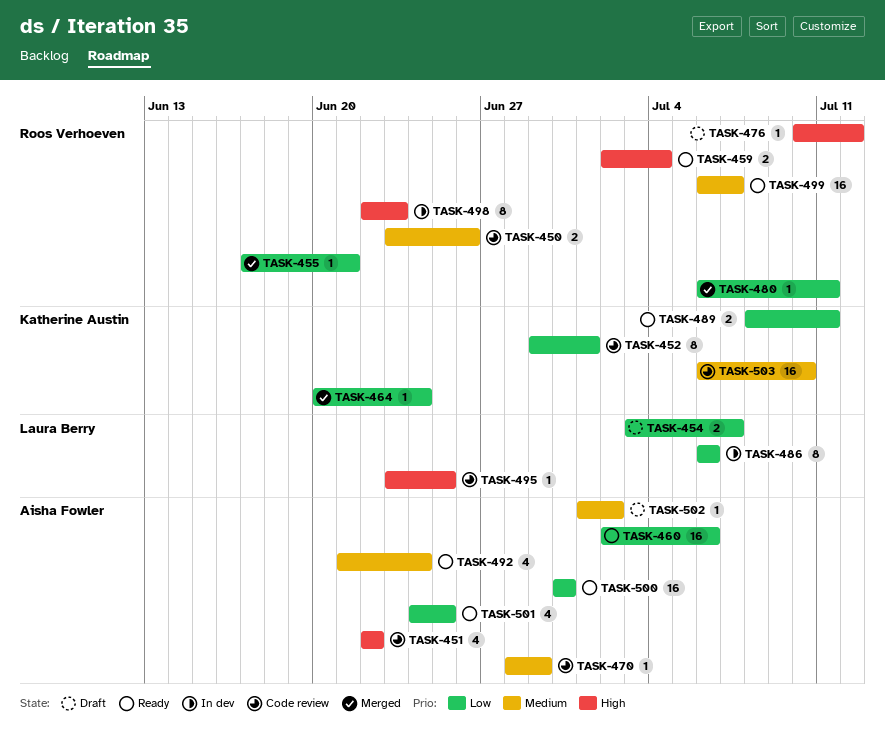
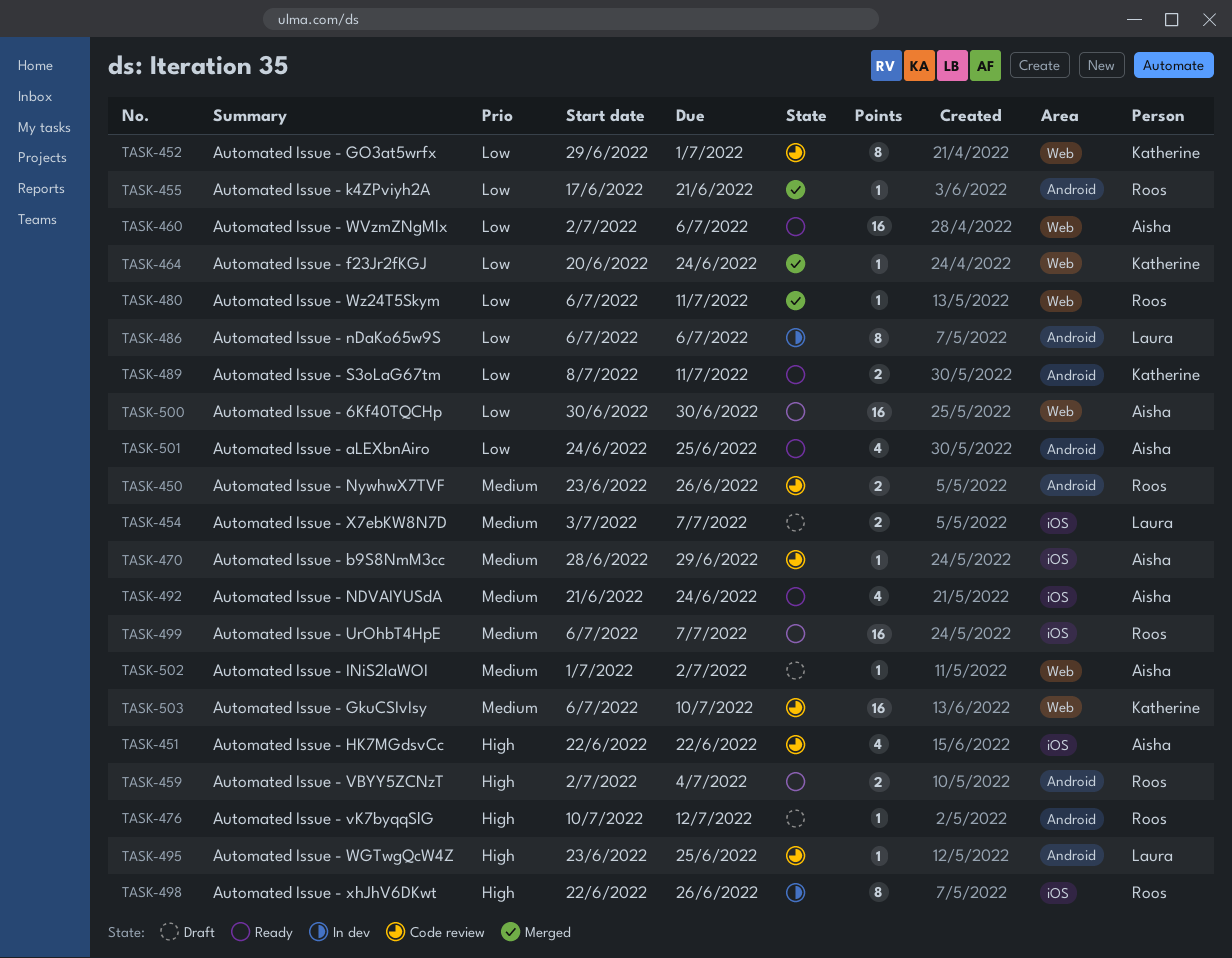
TASK-454, priority: Low -> Medium
TASK-498, due: Jun 23 -> Jun 26

